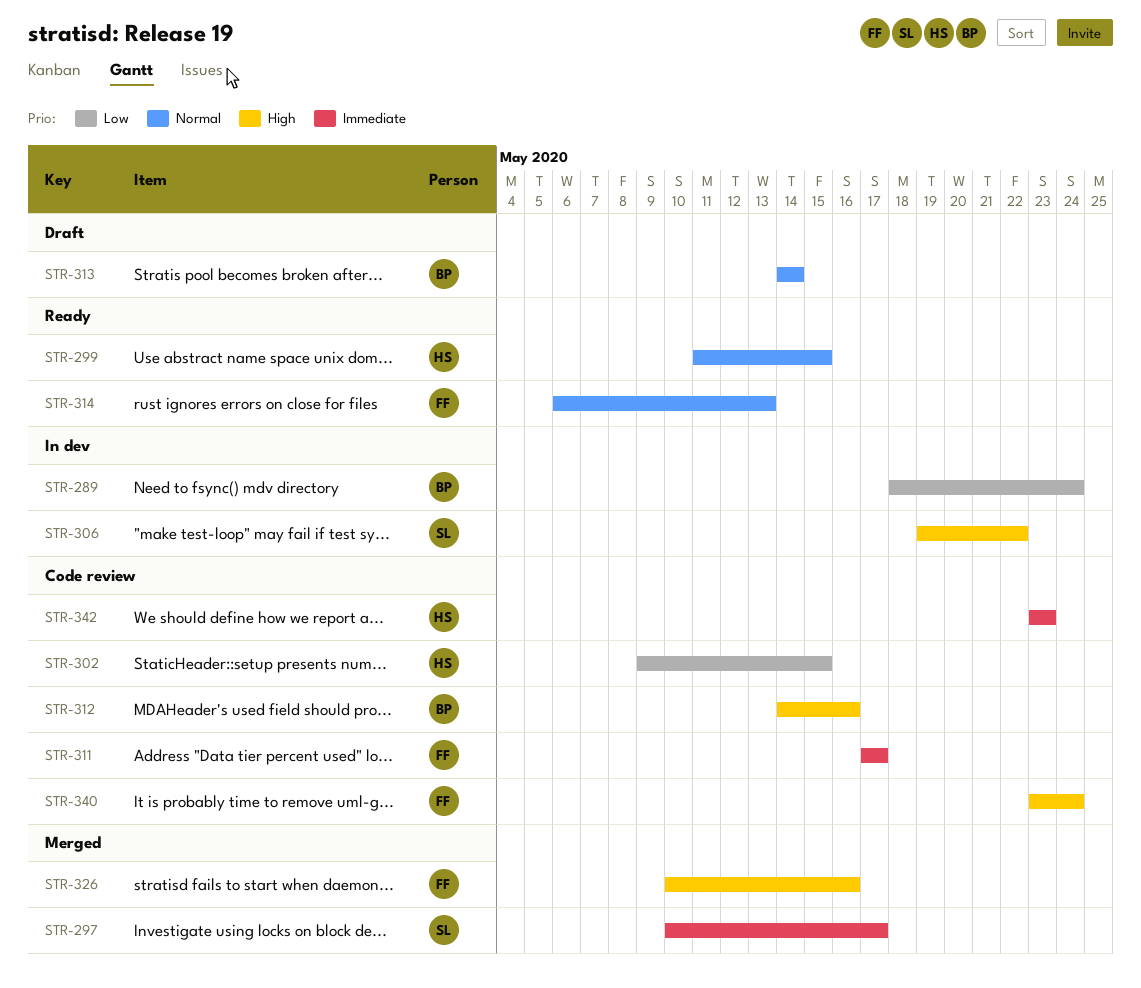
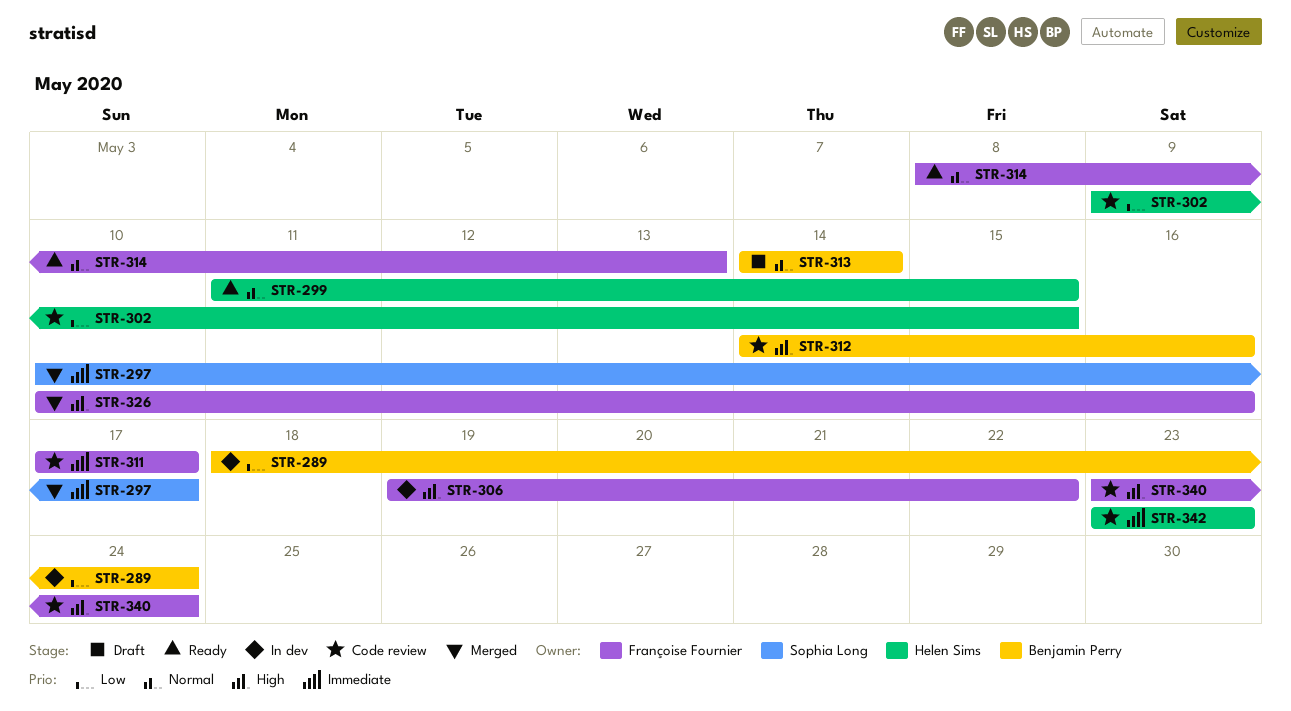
STR-306, owner: Sophia Long -> Françoise Fournier
STR-314, start: May 6 -> May 8

